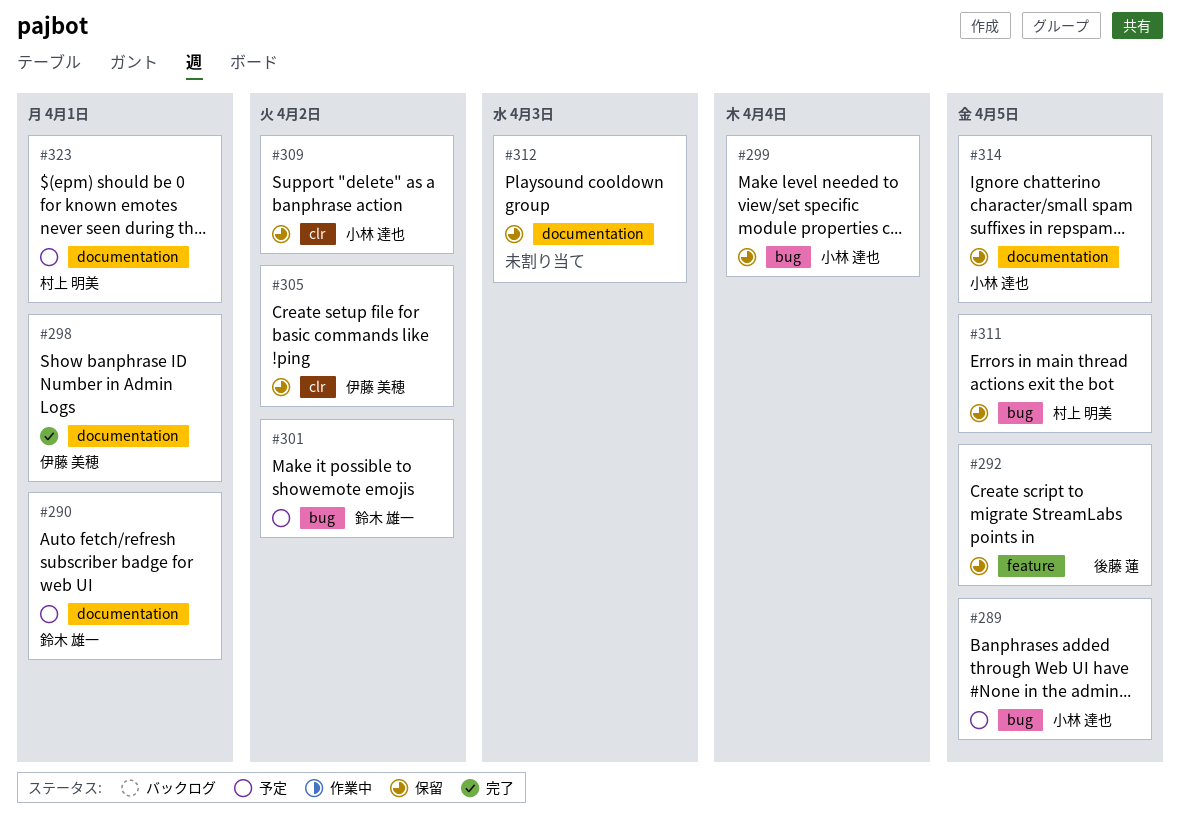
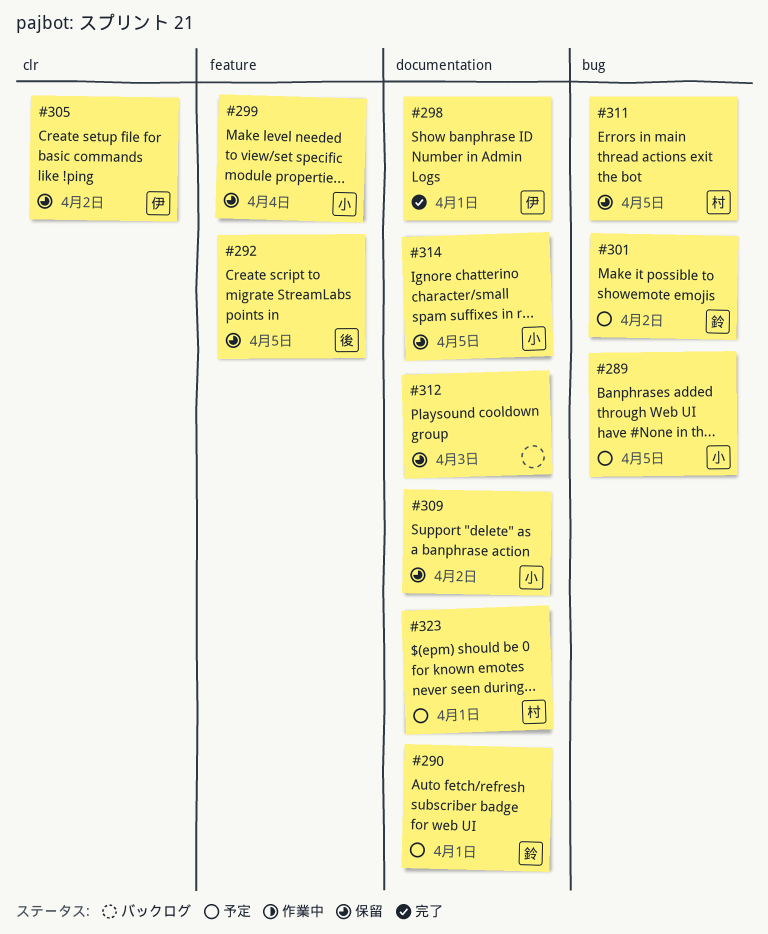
#299, label: bug -> feature
#309, label: clr -> documentation

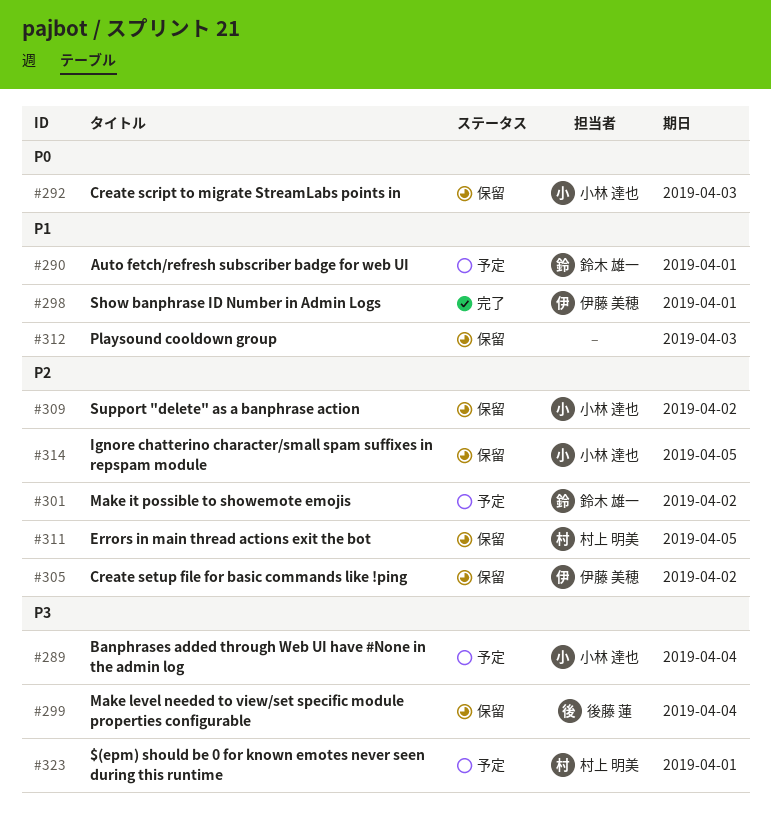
#289, due: Apr 5 -> Apr 4
#292, owner: 後藤 蓮 -> 小林 達也
#292, due: Apr 5 -> Apr 3
#299, owner: 小林 達也 -> 後藤 蓮

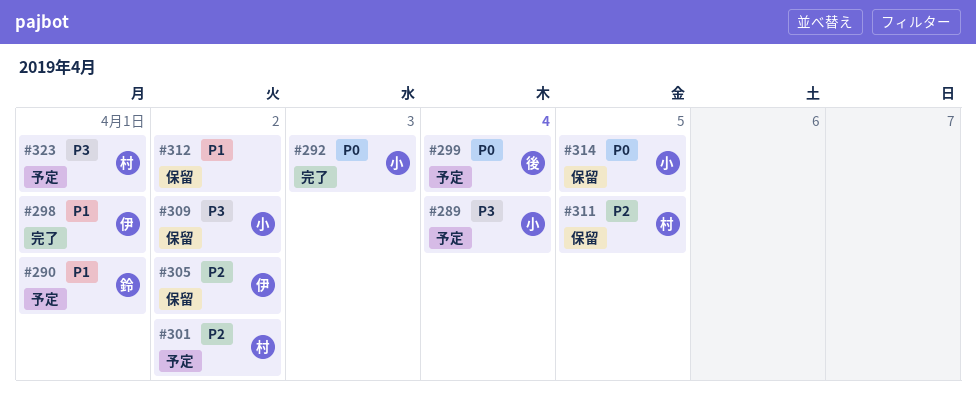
#292, status: 保留 -> 完了
#299, status: 保留 -> 予定
#299, priority: P3 -> P0
#301, owner: 鈴木 雄一 -> 村上 明美
#309, priority: P2 -> P3
#312, due: Apr 3 -> Apr 2
#314, priority: P2 -> P0

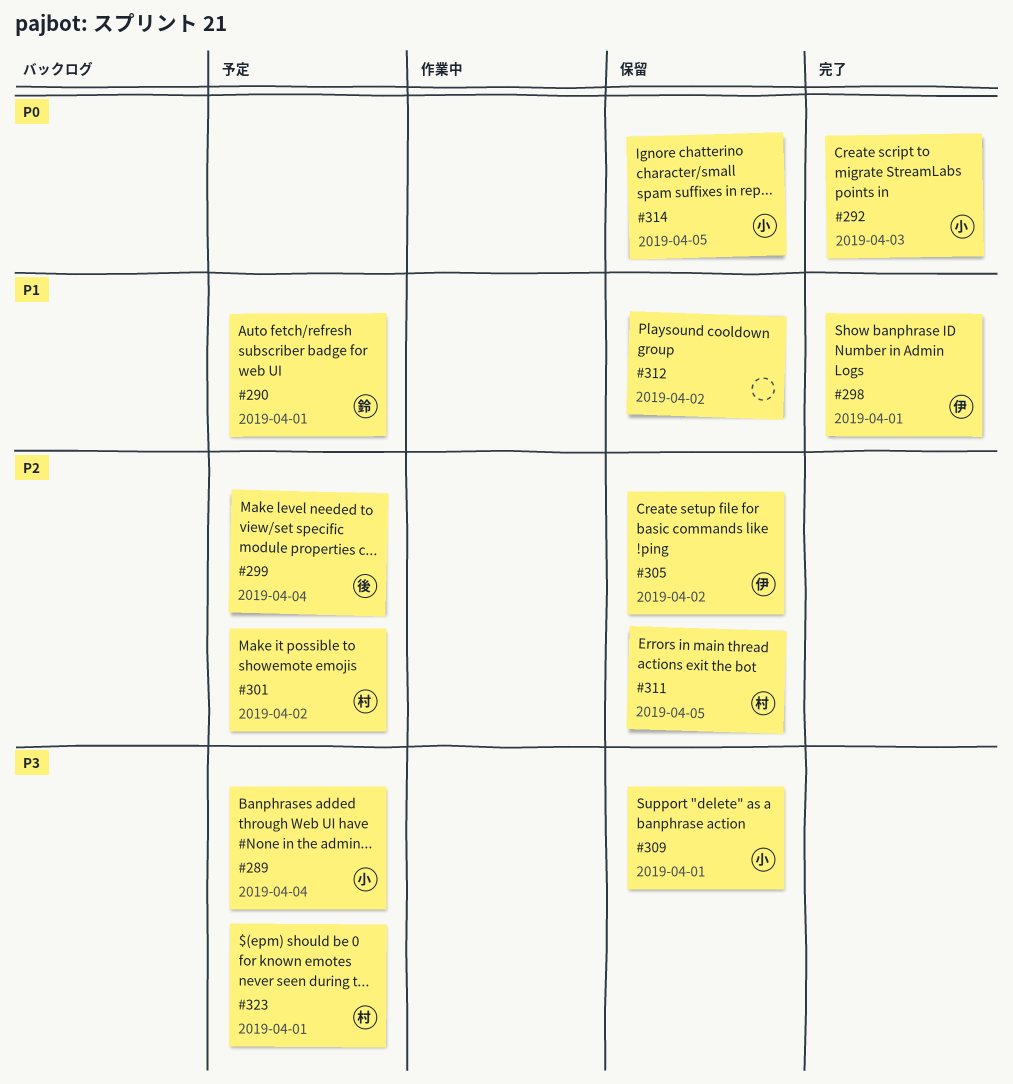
#299, priority: P0 -> P2
#309, due: Apr 2 -> Apr 1

